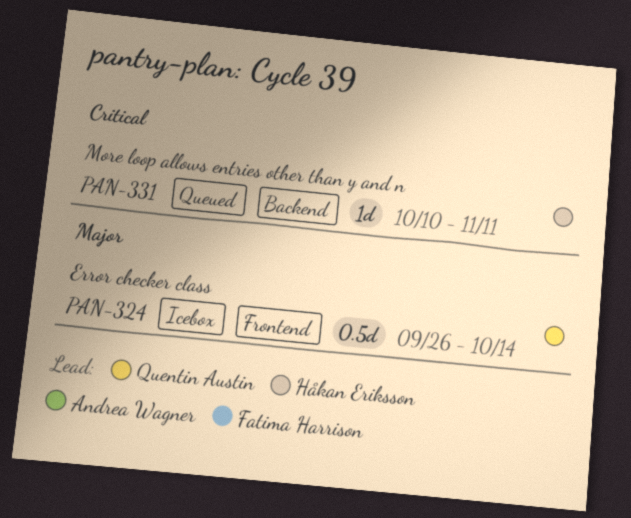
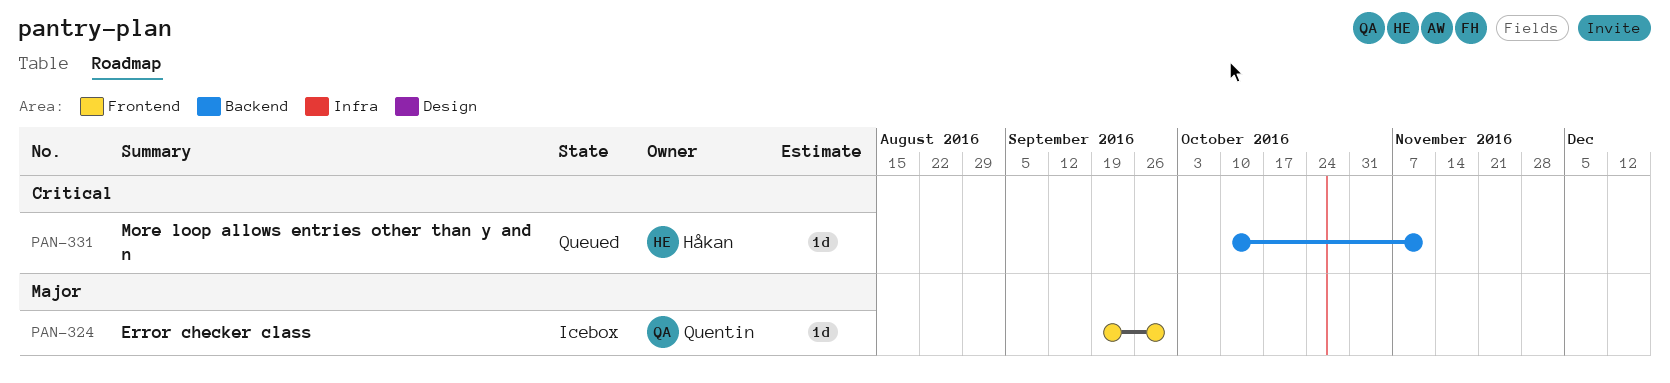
PAN-324, estimate: 0.5d -> 1d
PAN-324, start: Sep 26 -> Sep 19
PAN-324, due: Oct 14 -> Sep 30

